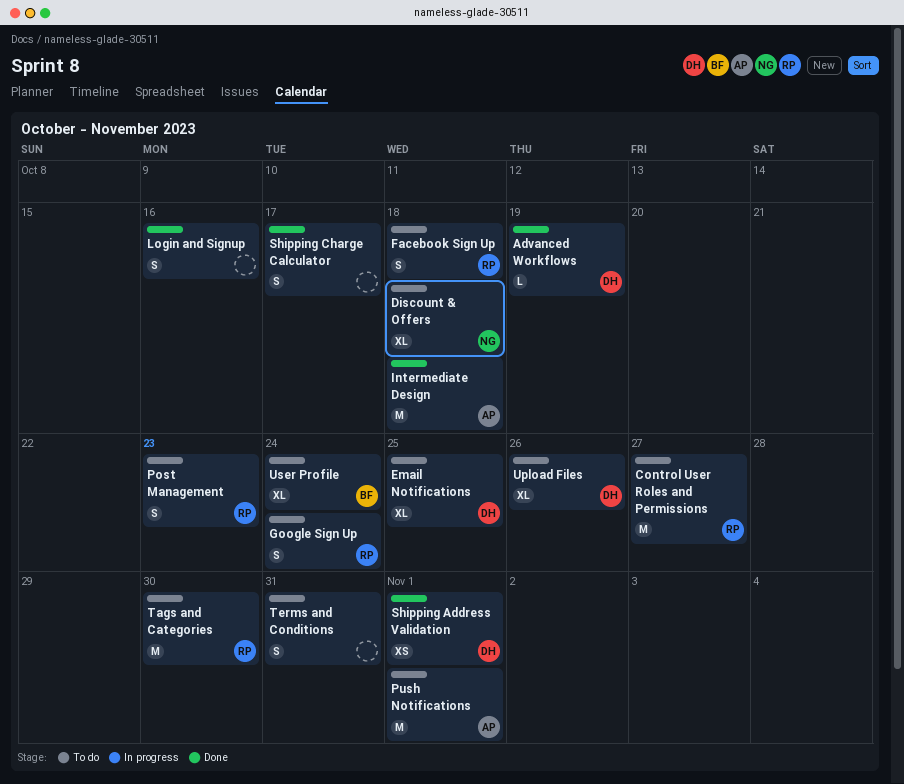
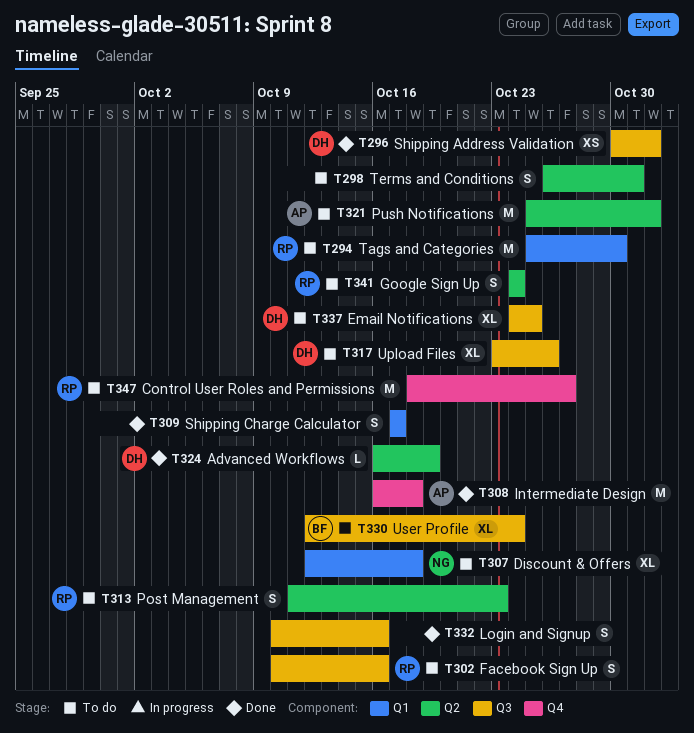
Facebook Sign Up, due: Oct 18 -> Oct 16

